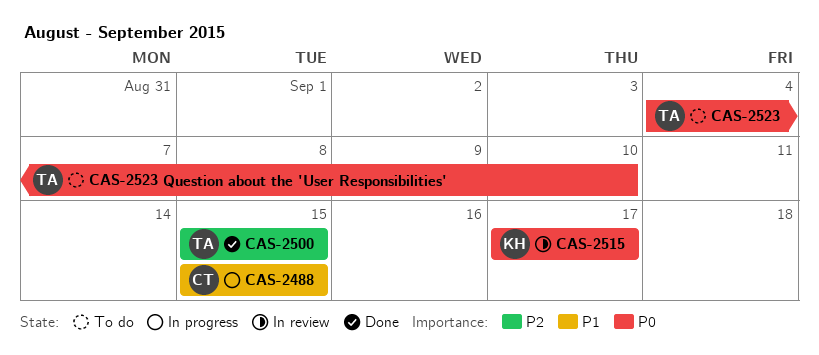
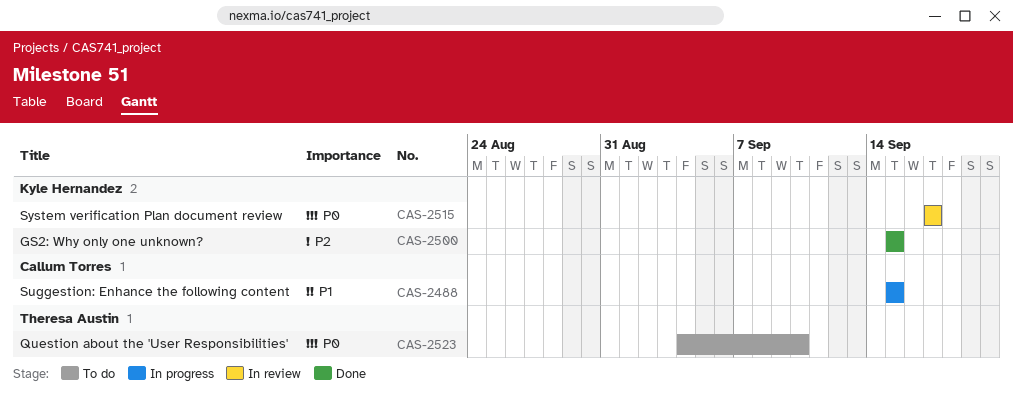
CAS-2500, owner: Theresa Austin -> Kyle Hernandez

